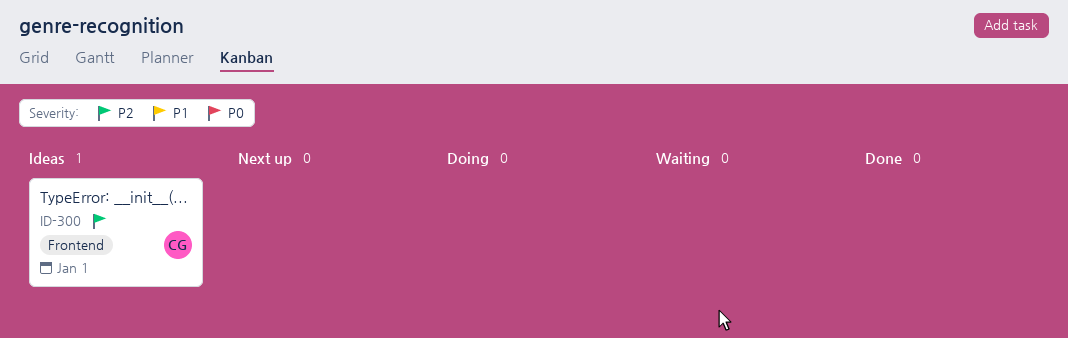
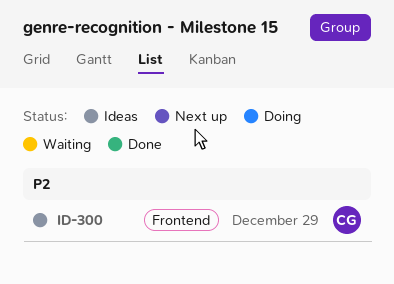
ID-300, due: Jan 1 -> Dec 29

